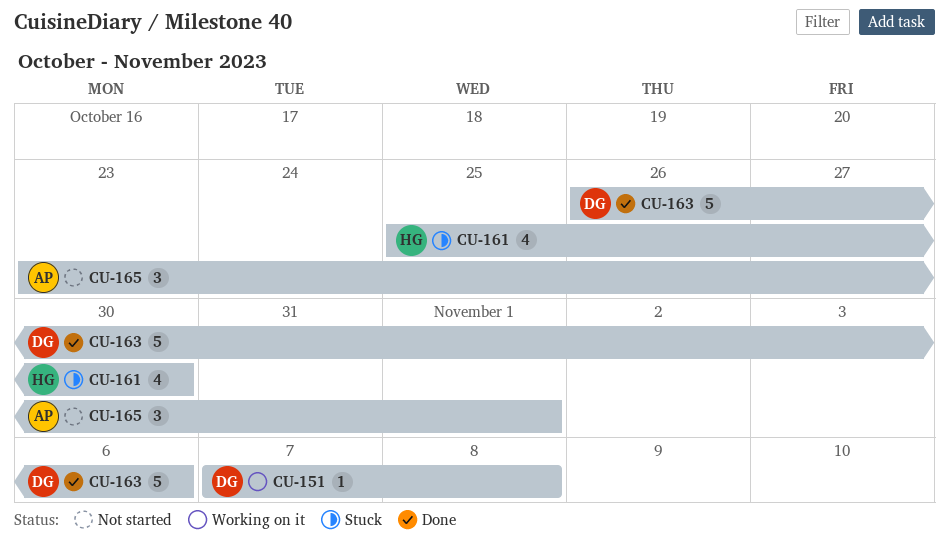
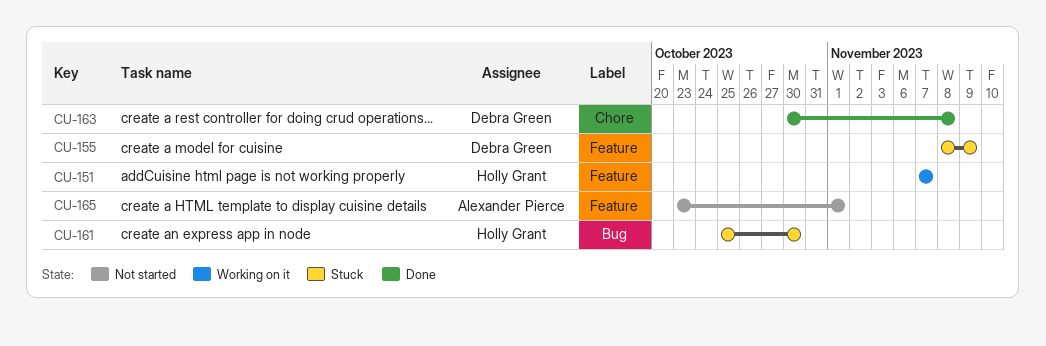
CU-151, owner: Debra Green -> Holly Grant
CU-151, due: Nov 8 -> Nov 7
CU-155: none -> present
CU-163, start: Oct 26 -> Oct 30
CU-163, due: Nov 6 -> Nov 8

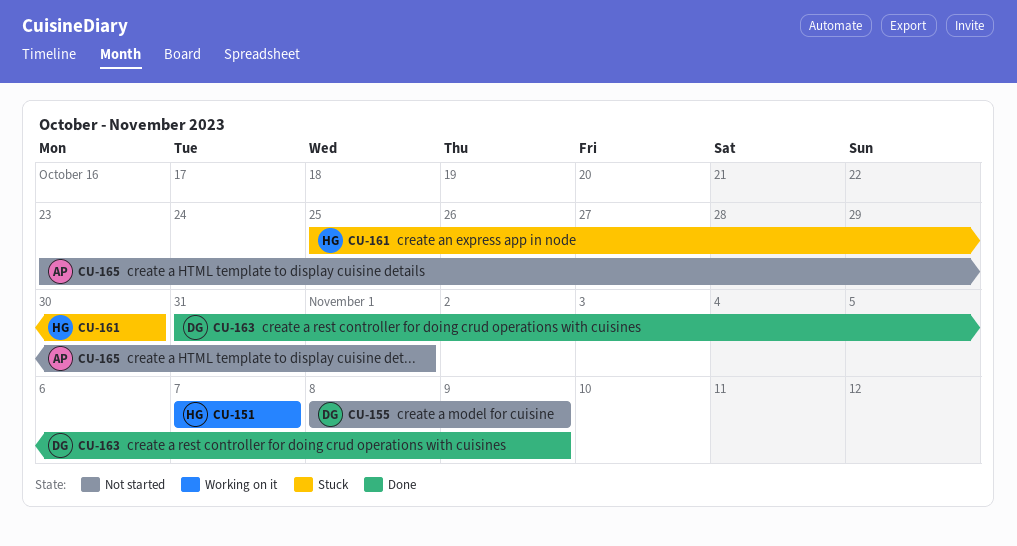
CU-155, status: Stuck -> Not started
CU-163, start: Oct 30 -> Oct 31
CU-163, due: Nov 8 -> Nov 9

